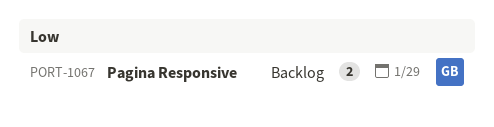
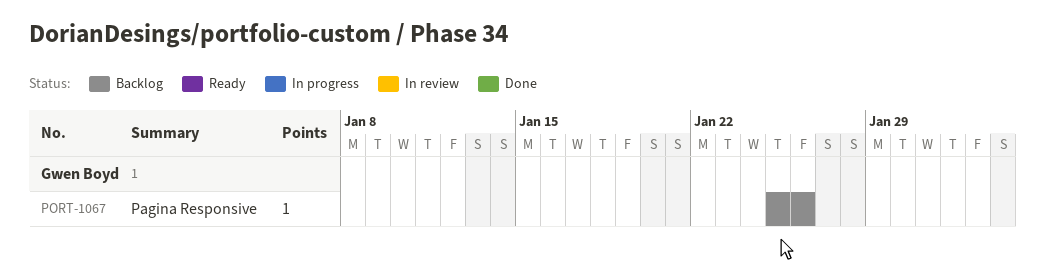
PORT-1067, estimate: 2 -> 1
PORT-1067, due: Jan 29 -> Jan 26

